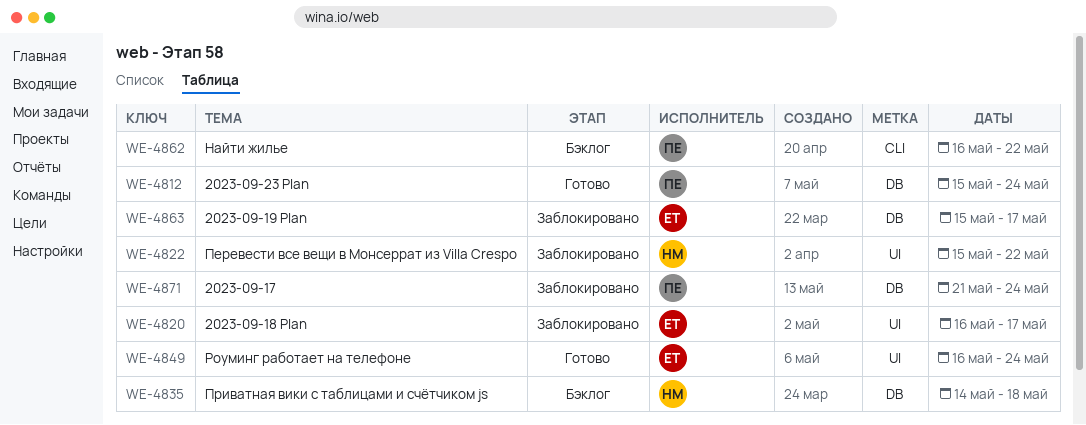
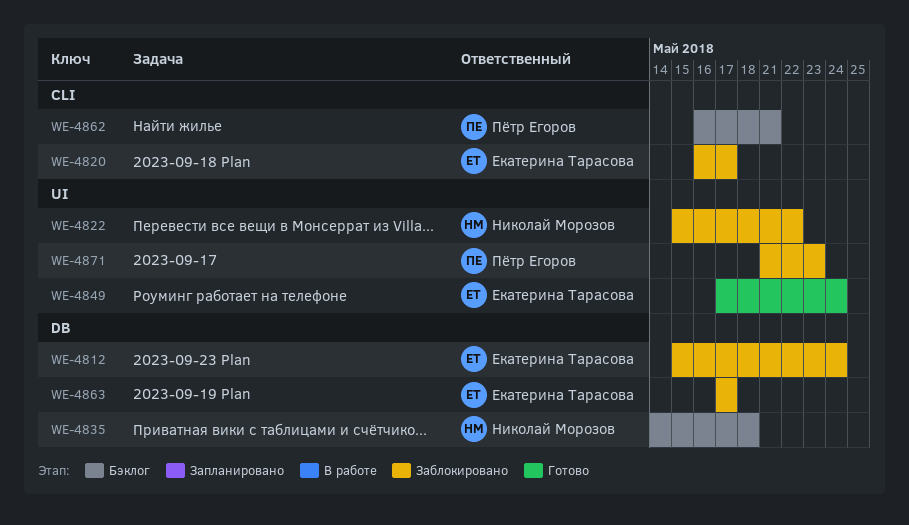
WE-4812, status: Готово -> Заблокировано
WE-4812, owner: Пётр Егоров -> Екатерина Тарасова
WE-4820, label: UI -> CLI
WE-4849, start: May 16 -> May 17
WE-4862, due: May 22 -> May 21
WE-4863, start: May 15 -> May 17
WE-4871, label: DB -> UI
WE-4871, due: May 24 -> May 23

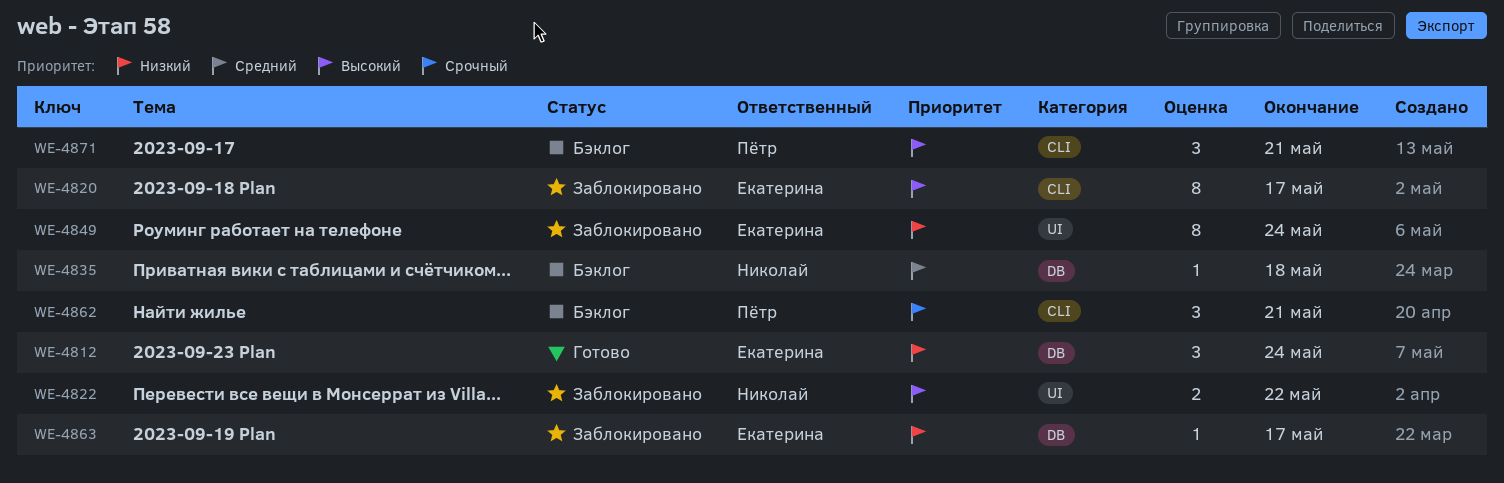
WE-4812, status: Заблокировано -> Готово
WE-4849, status: Готово -> Заблокировано
WE-4871, status: Заблокировано -> Бэклог
WE-4871, label: UI -> CLI
WE-4871, due: May 23 -> May 21

